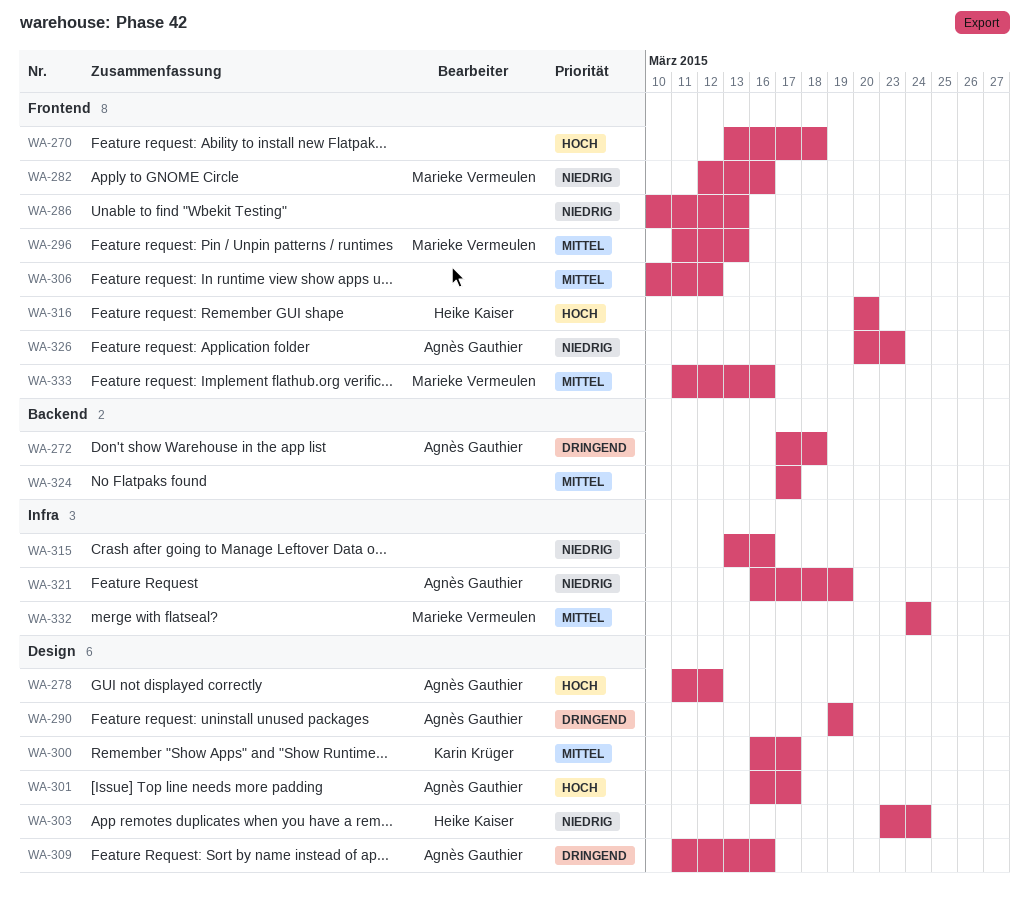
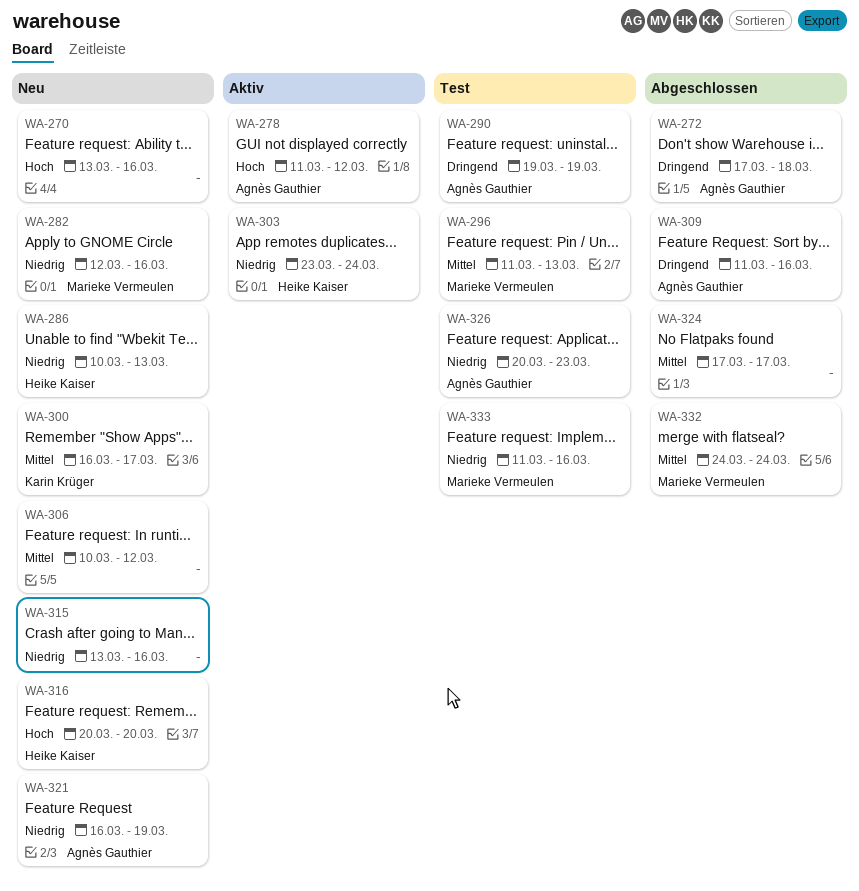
WA-270, due: Mar 18 -> Mar 16
WA-286, owner: none -> Heike Kaiser
WA-301: present -> none
WA-333, priority: Mittel -> Niedrig

